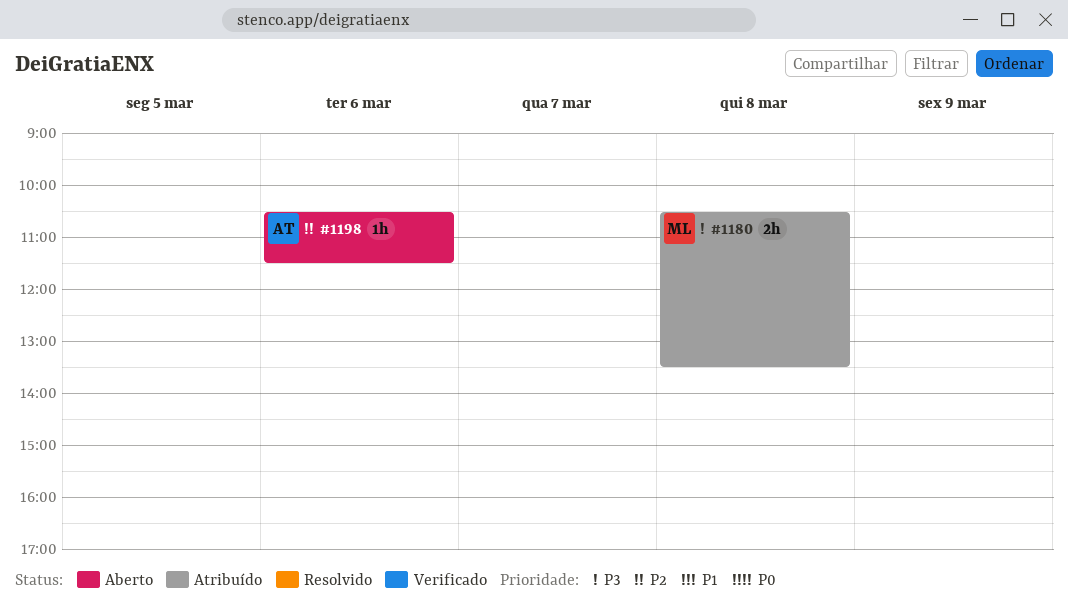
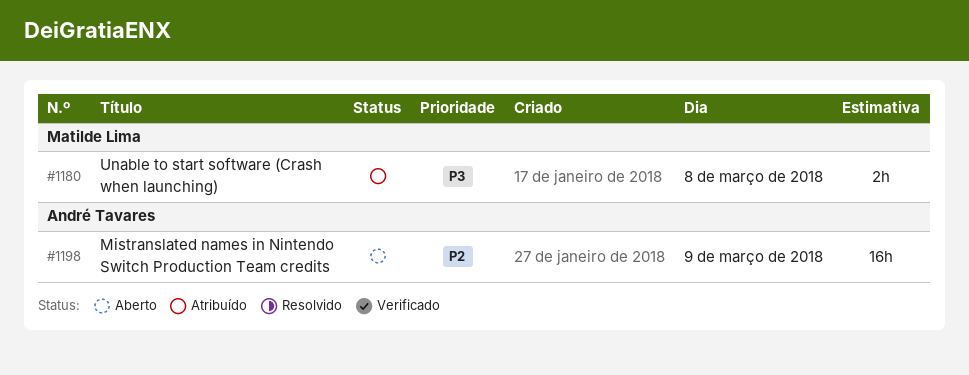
#1198, estimate: 1h -> 16h
#1198, day: Mar 6 -> Mar 9

